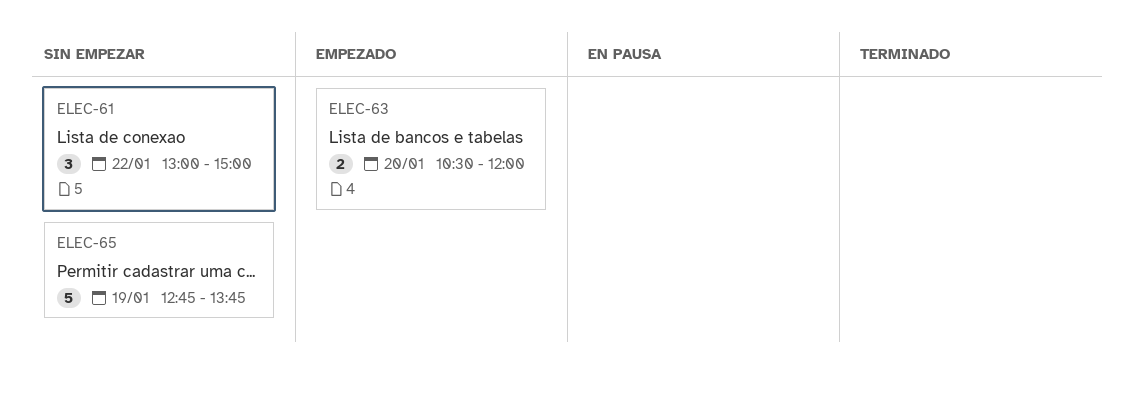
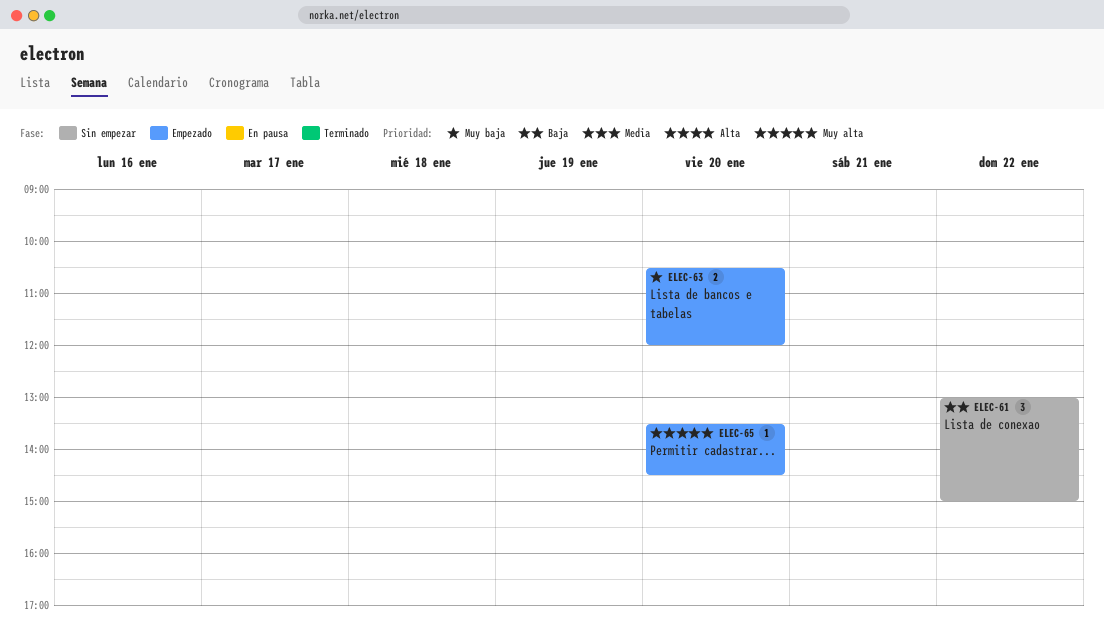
ELEC-65, status: Sin empezar -> Empezado
ELEC-65, estimate: 5 -> 1
ELEC-65, day: Jan 19 -> Jan 20
ELEC-65, begins: 12:45 -> 13:30
ELEC-65, ends: 13:45 -> 14:30

